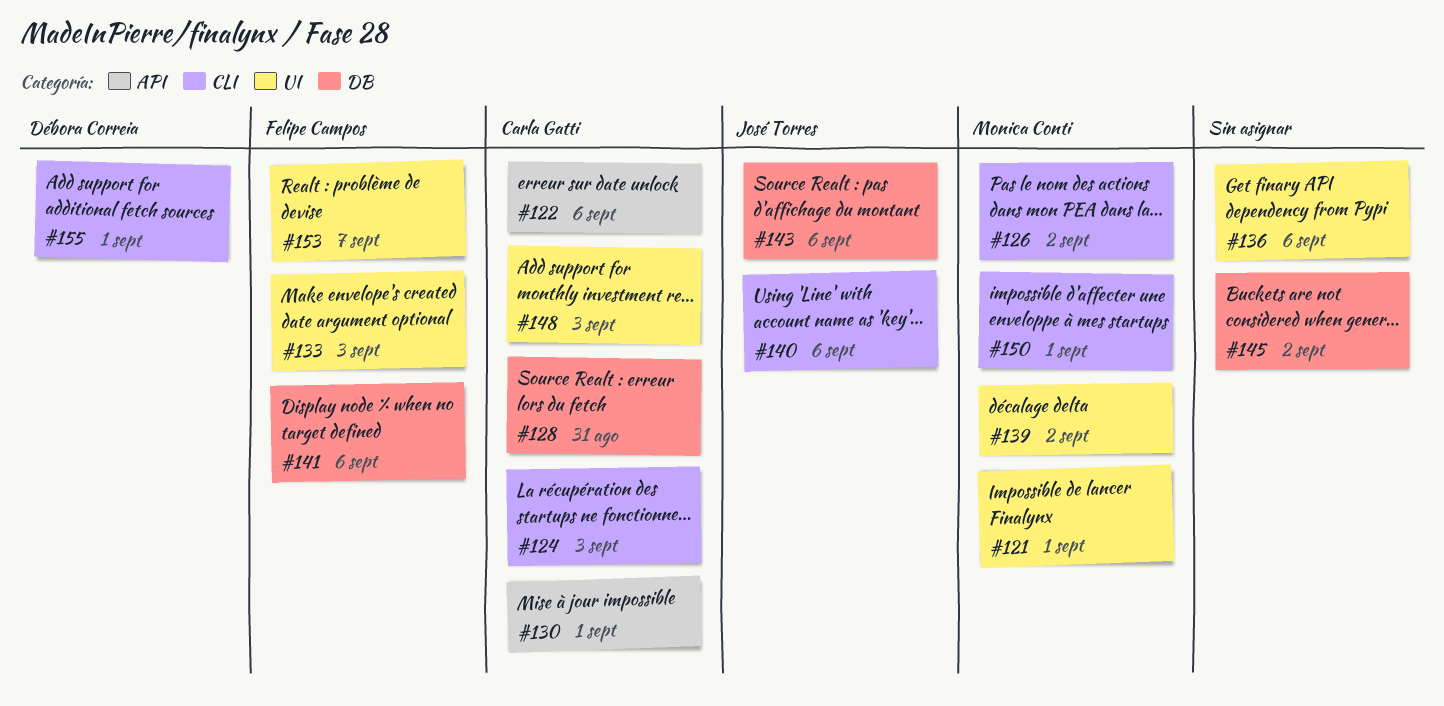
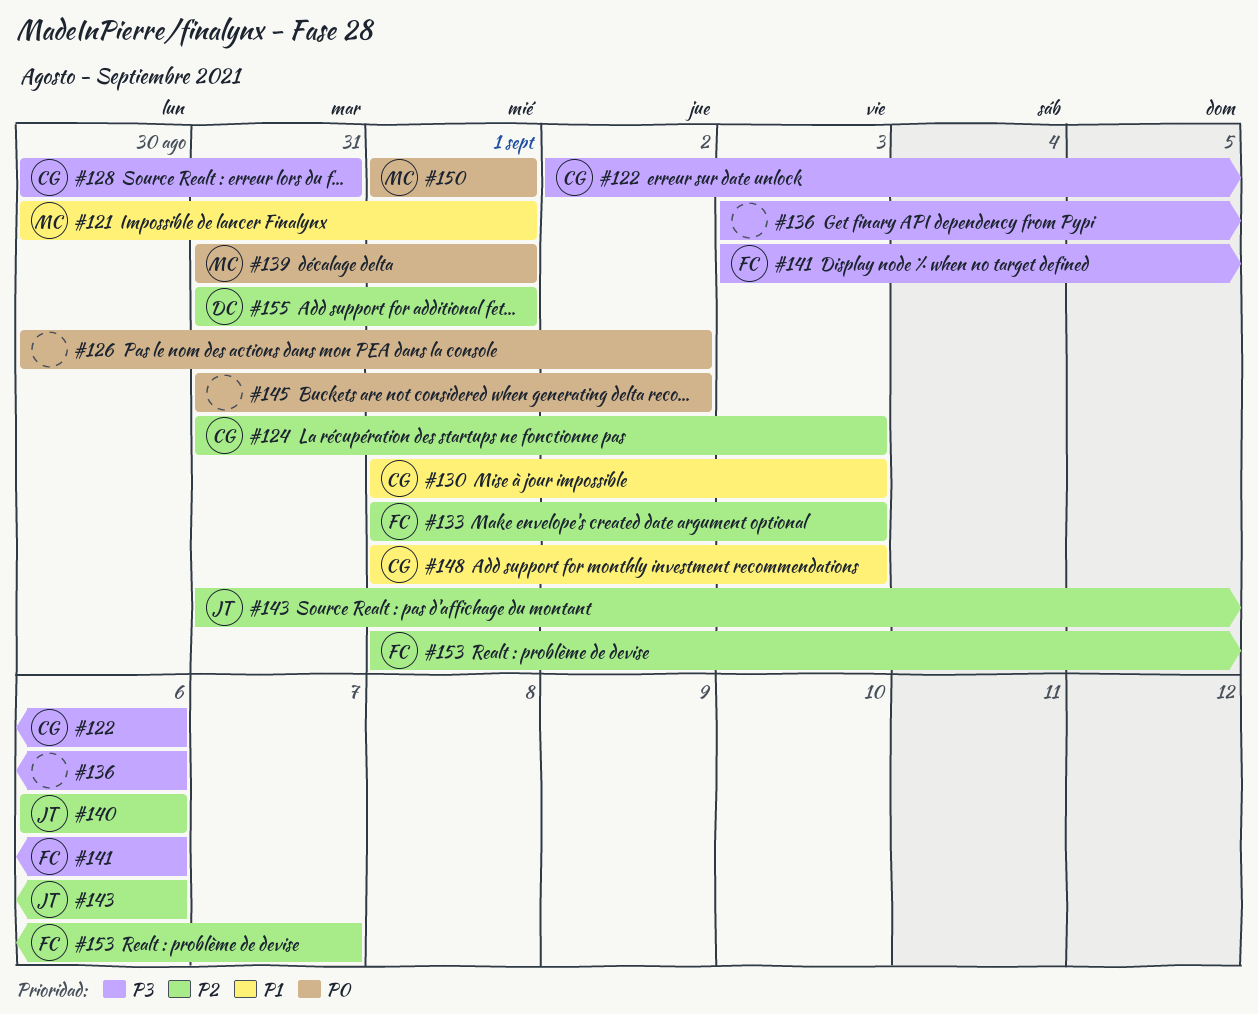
#126, owner: Monica Conti -> none
#130, due: Sep 1 -> Sep 3
#139, due: Sep 2 -> Sep 1

